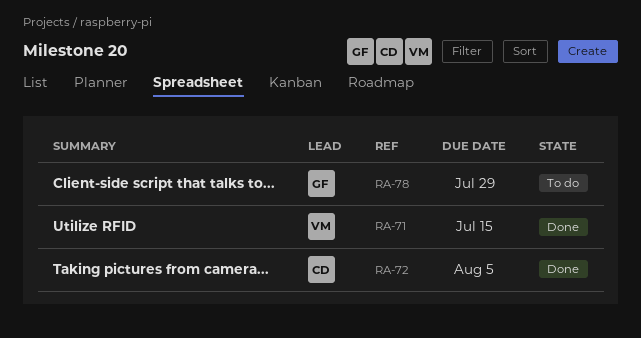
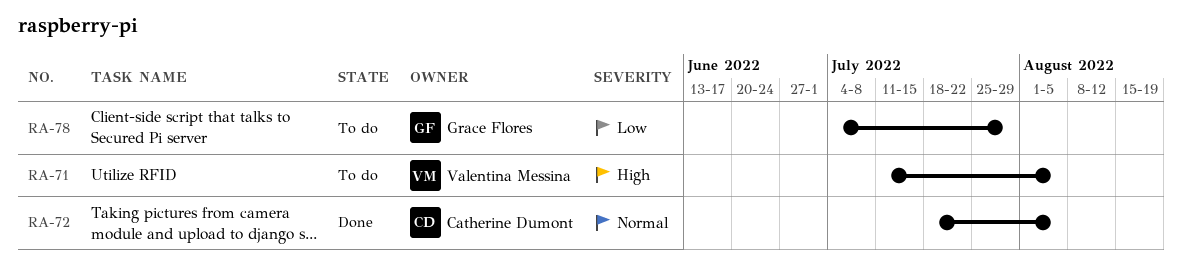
RA-71, status: Done -> To do
RA-71, due: Jul 15 -> Aug 5

